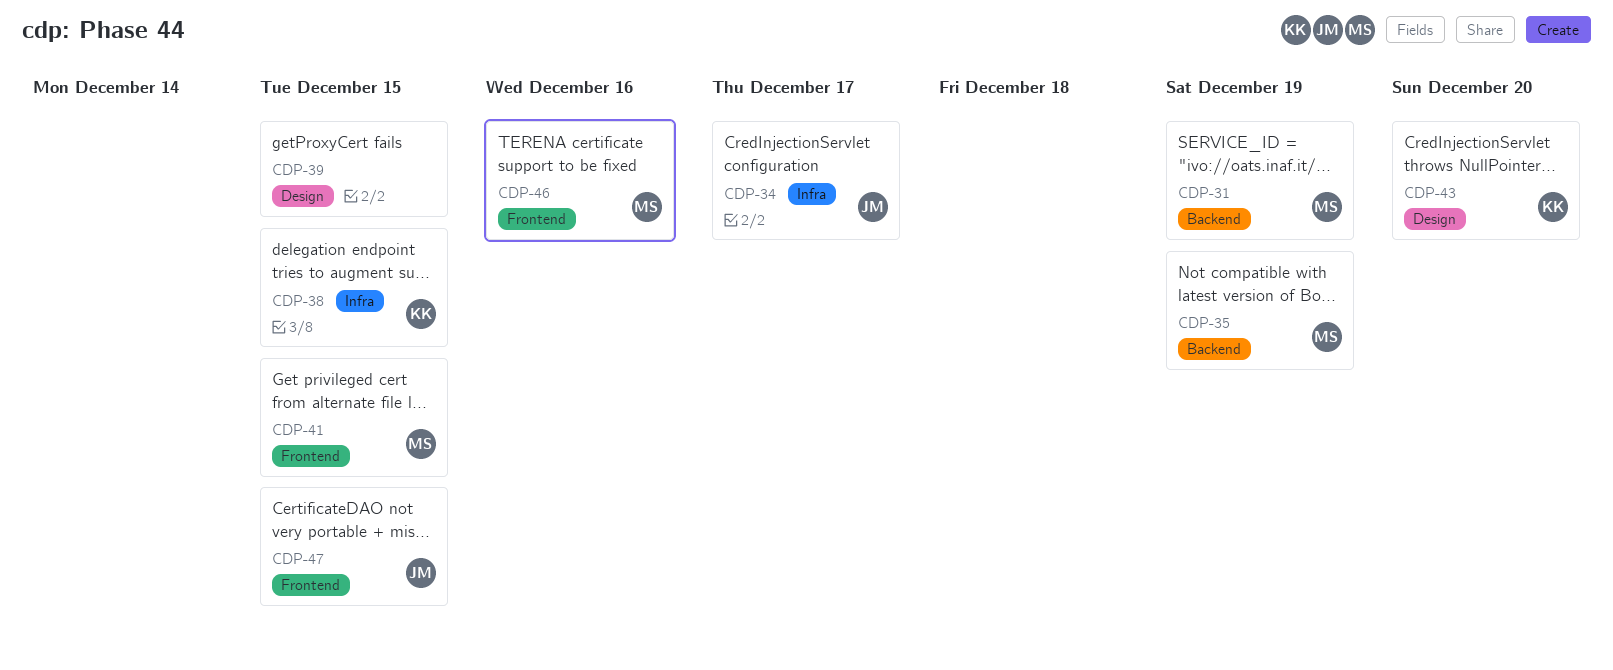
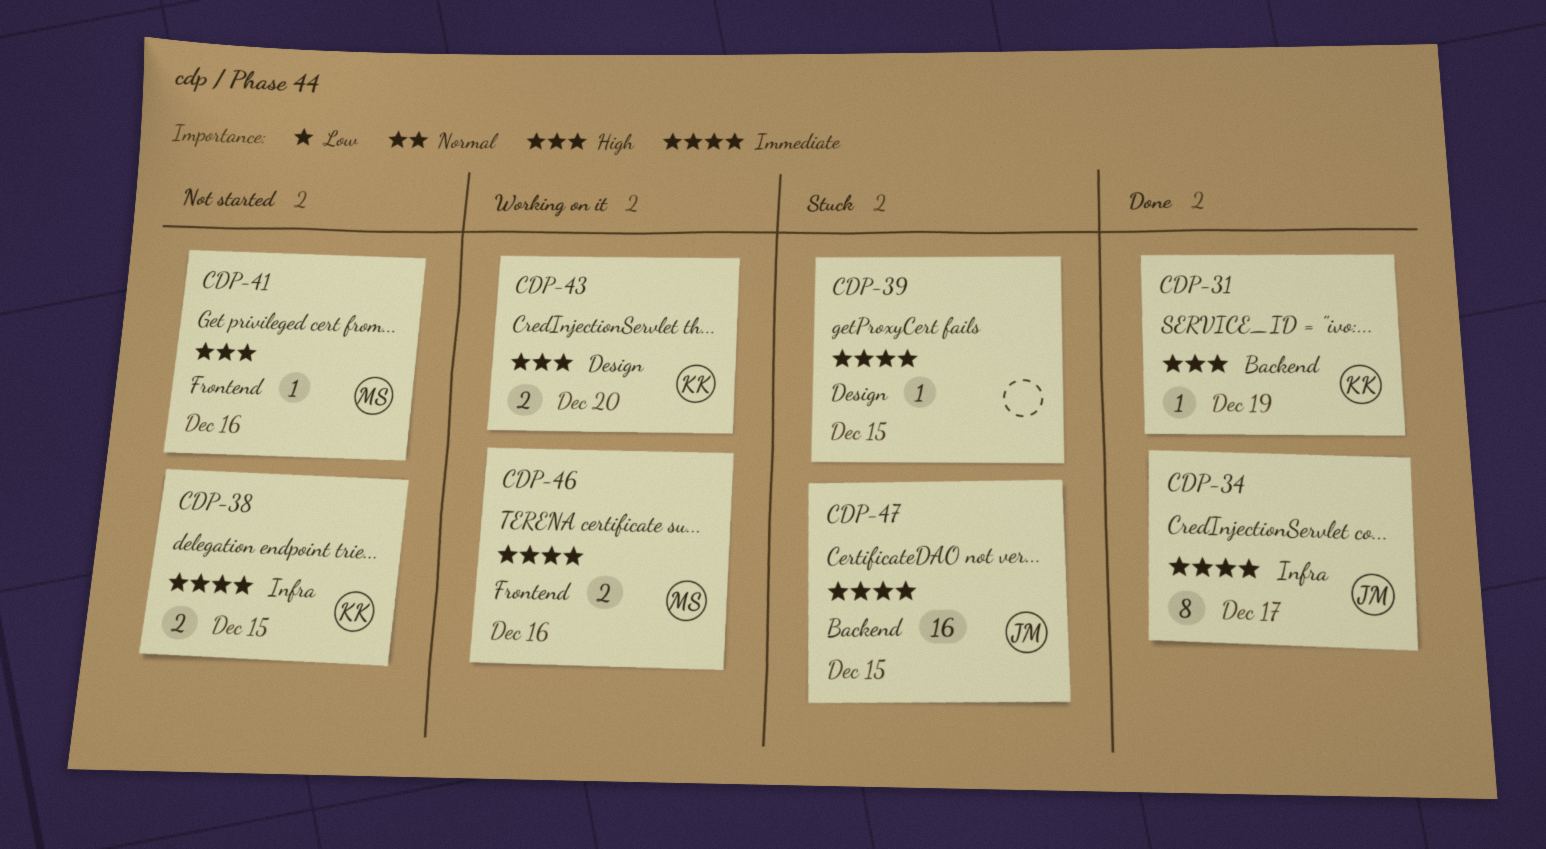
CDP-31, owner: MS -> KK
CDP-35: present -> none
CDP-41, due: Dec 15 -> Dec 16
CDP-47, label: Frontend -> Backend

